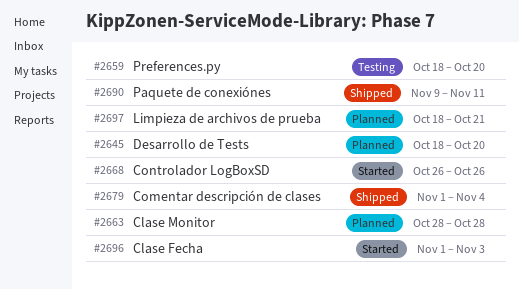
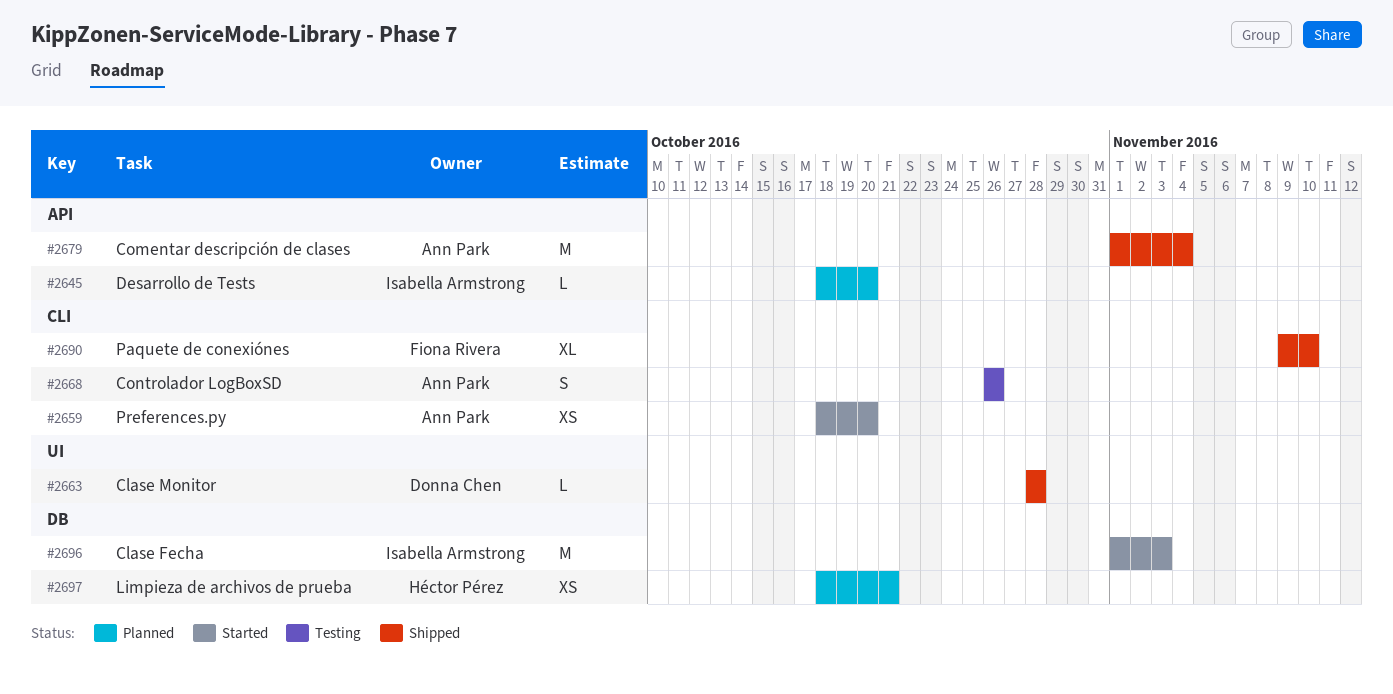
#2659, status: Testing -> Started
#2663, status: Planned -> Shipped
#2668, status: Started -> Testing
#2690, due: Nov 11 -> Nov 10

